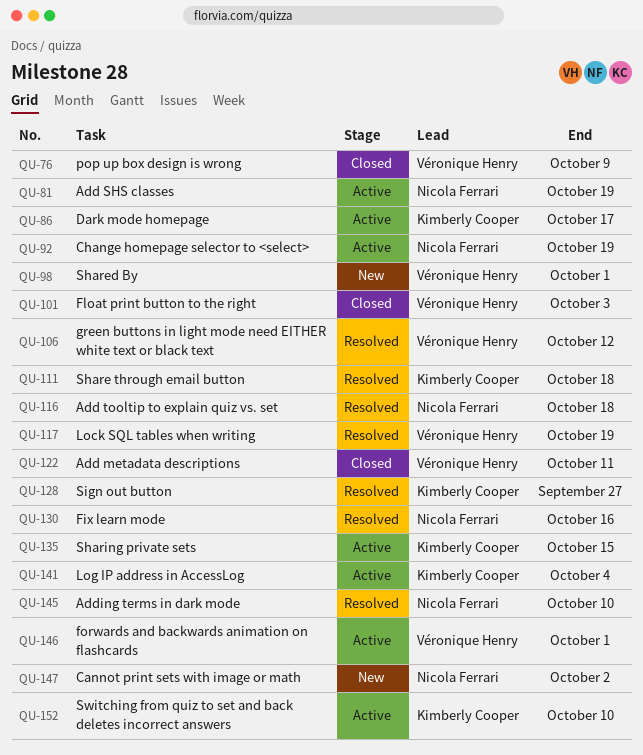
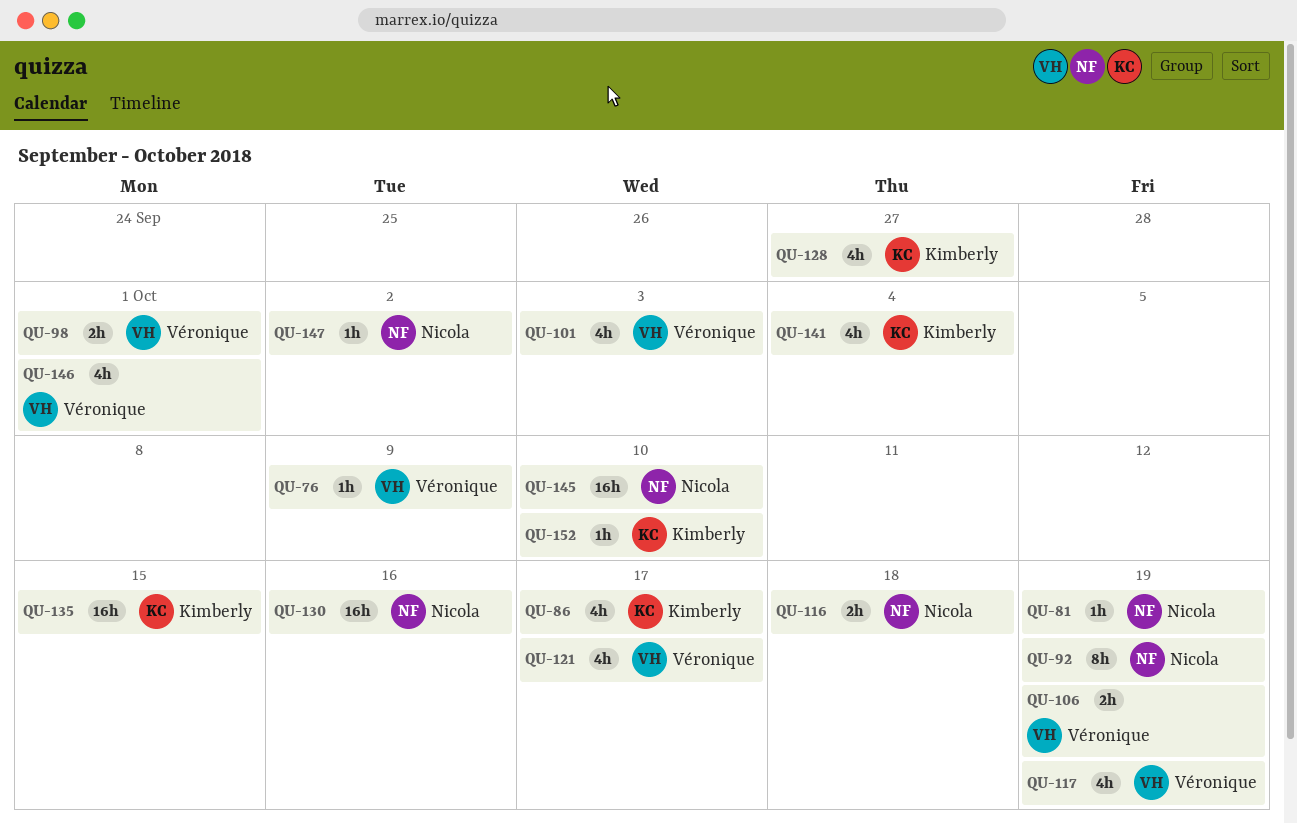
QU-106, due: Oct 12 -> Oct 19
QU-111: present -> none
QU-121: none -> present
QU-122: present -> none

